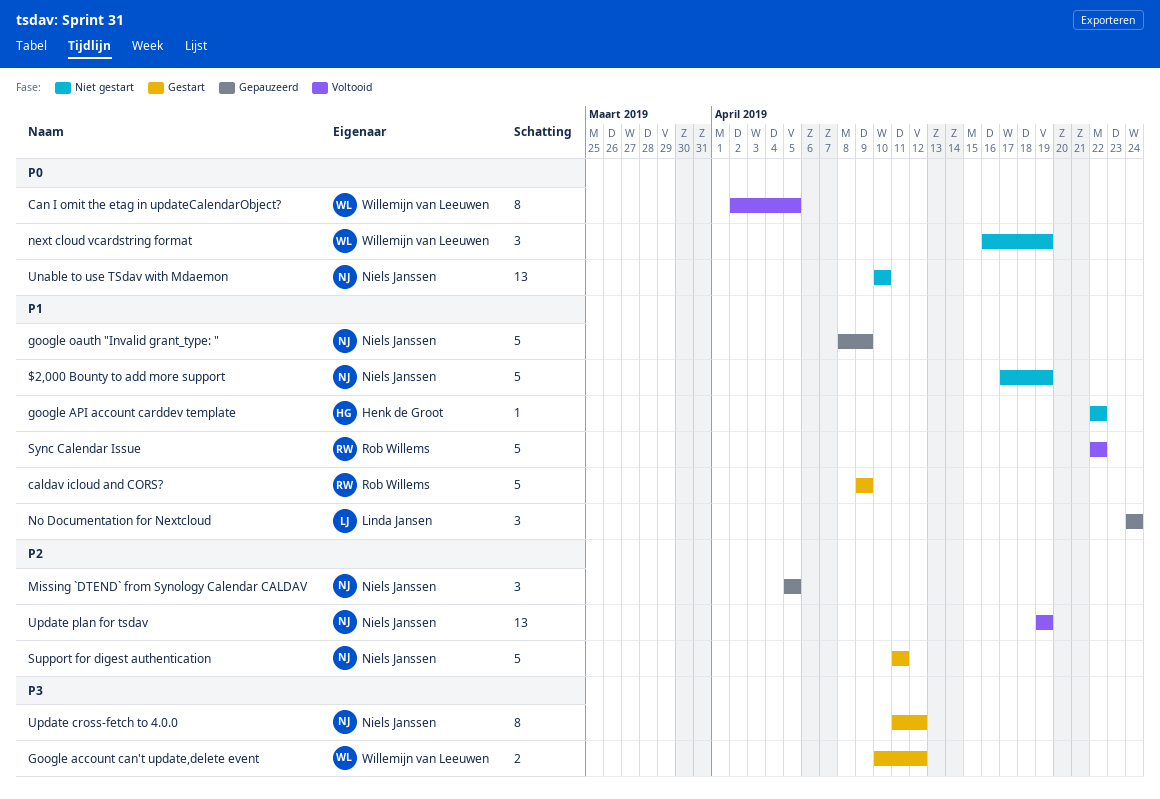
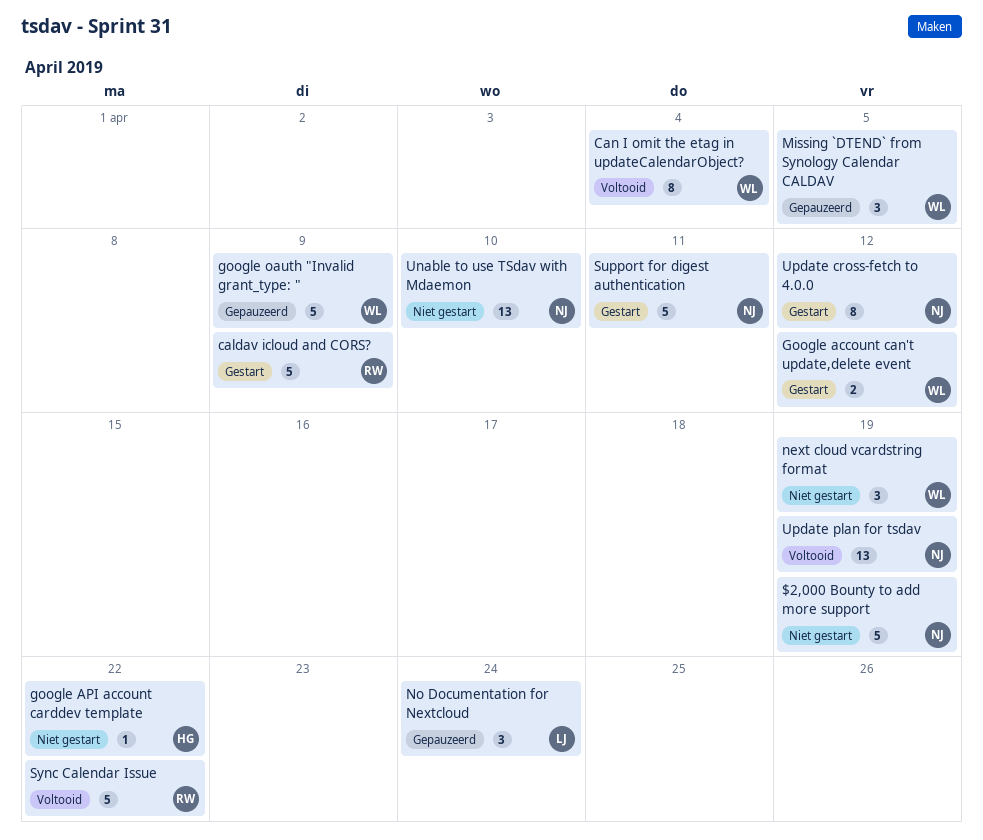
Can I omit the etag in updateCalendarObject?, due: Apr 5 -> Apr 4
google oauth "Invalid grant_type: ", owner: Niels Janssen -> Willemijn van Leeuwen
Missing `DTEND` from Synology Calendar CALDAV, owner: Niels Janssen -> Willemijn van Leeuwen

